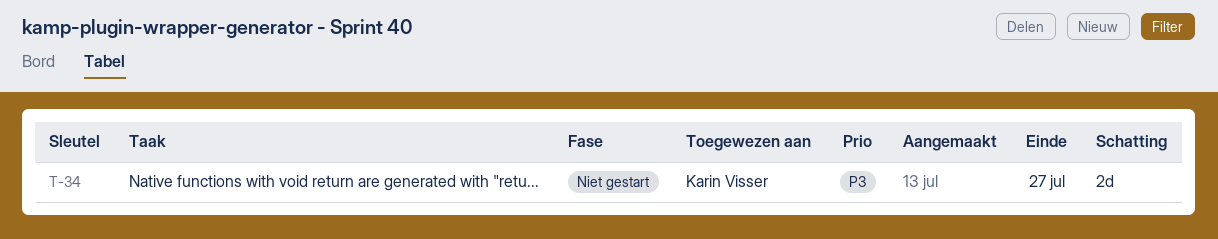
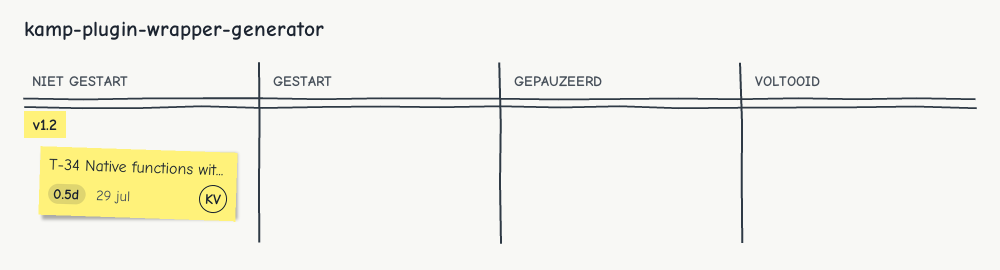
T-34, estimate: 2d -> 0.5d
T-34, due: Jul 27 -> Jul 29

